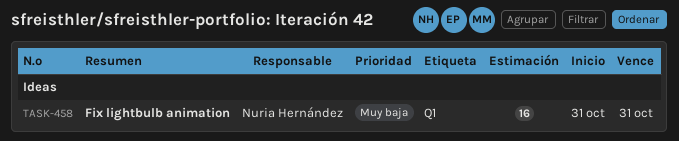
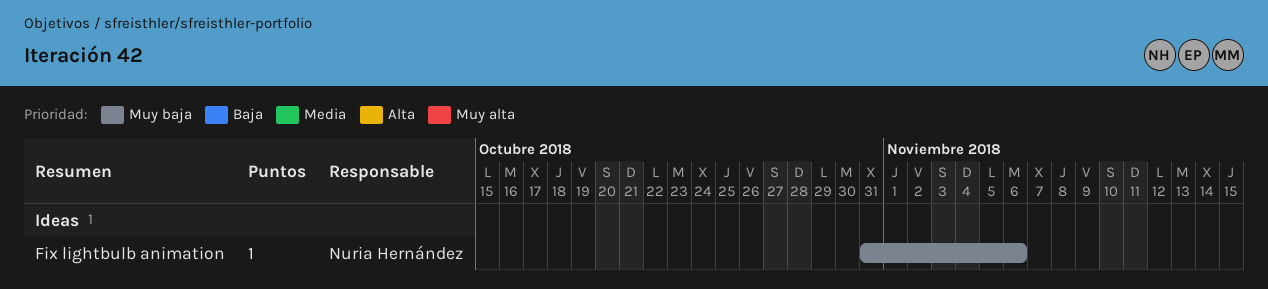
Fix lightbulb animation, estimate: 16 -> 1
Fix lightbulb animation, due: Oct 31 -> Nov 6

